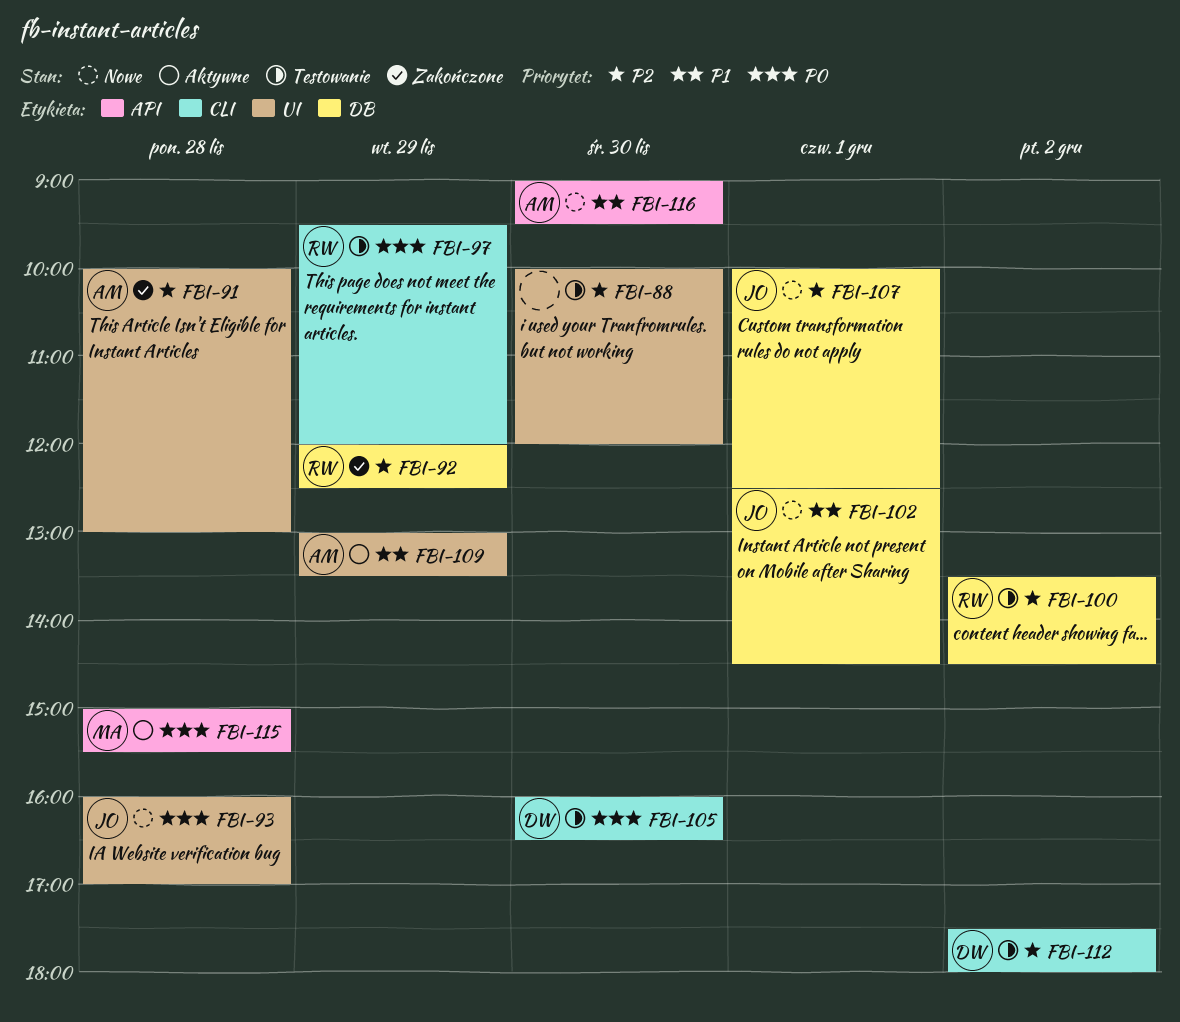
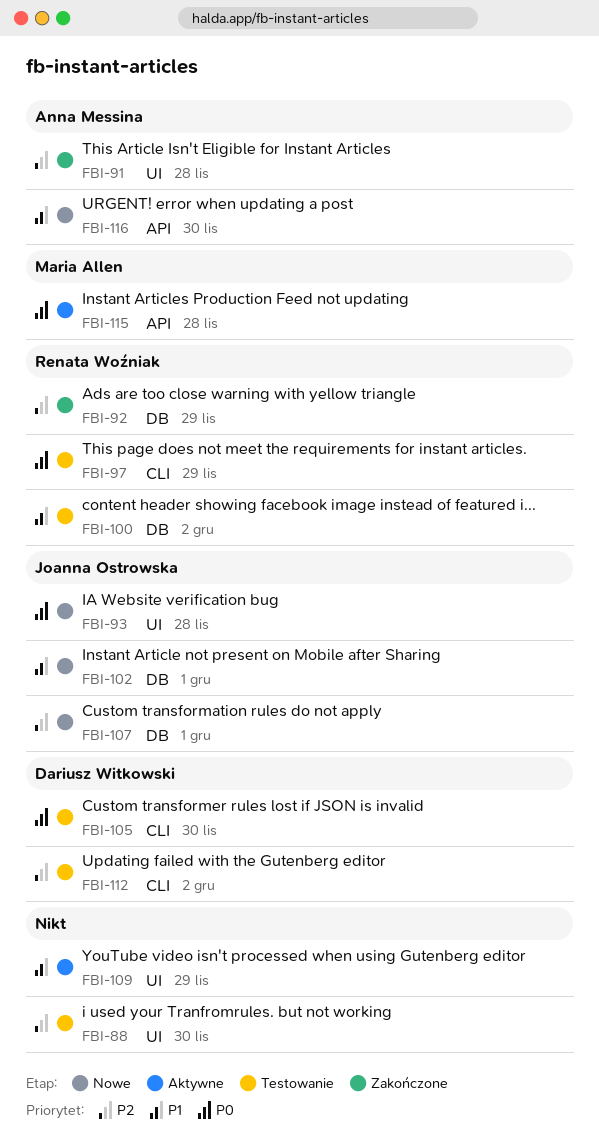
FBI-100, priority: P2 -> P1
FBI-109, owner: Anna Messina -> none

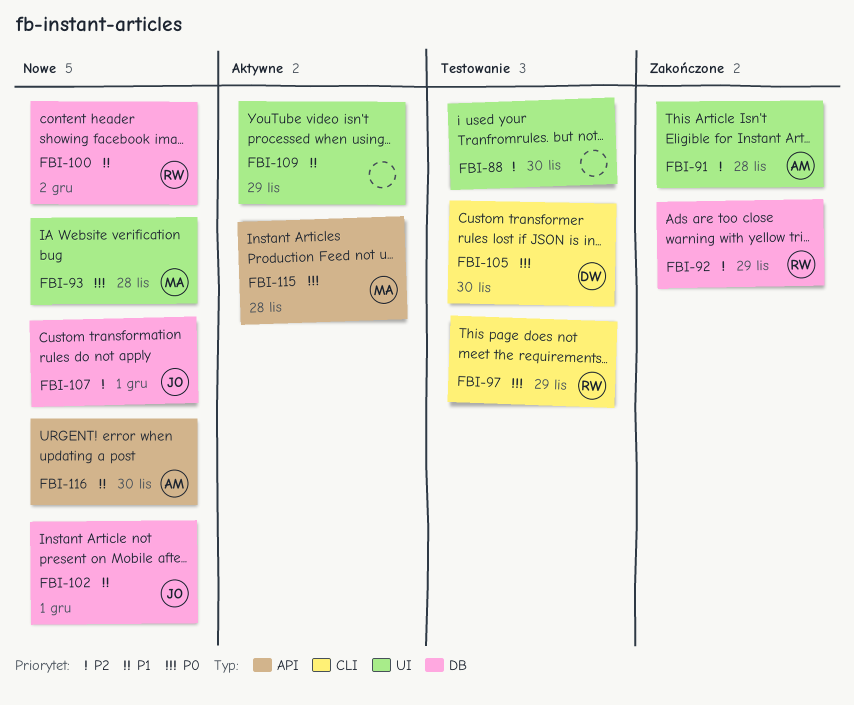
FBI-93, owner: Joanna Ostrowska -> Maria Allen
FBI-100, status: Testowanie -> Nowe
FBI-112: present -> none

